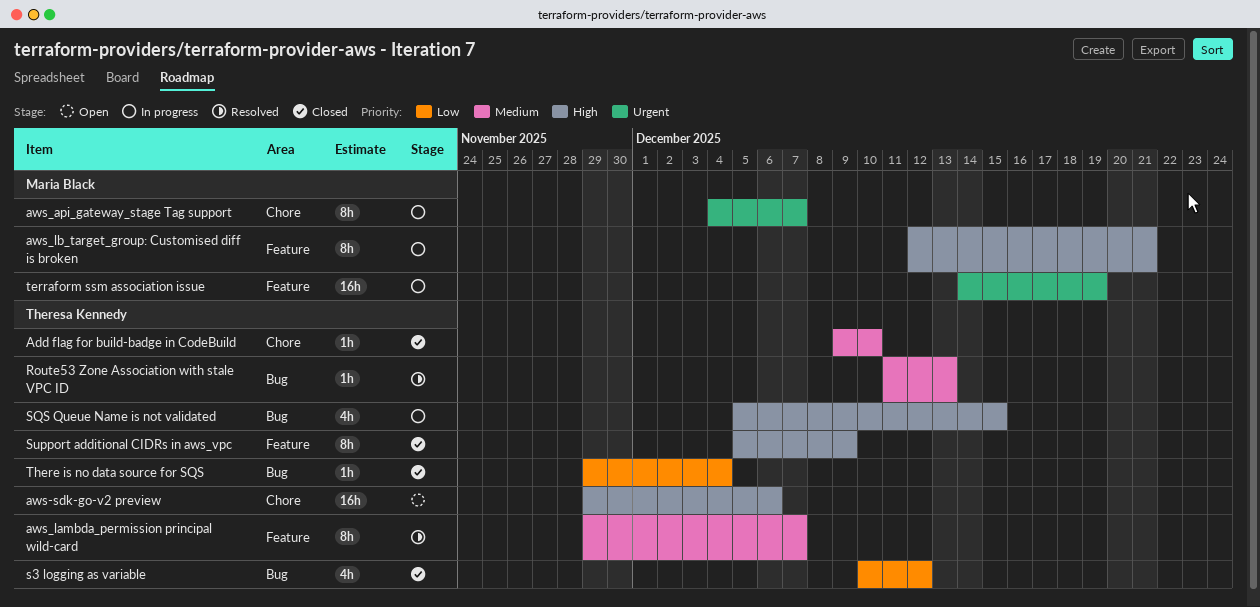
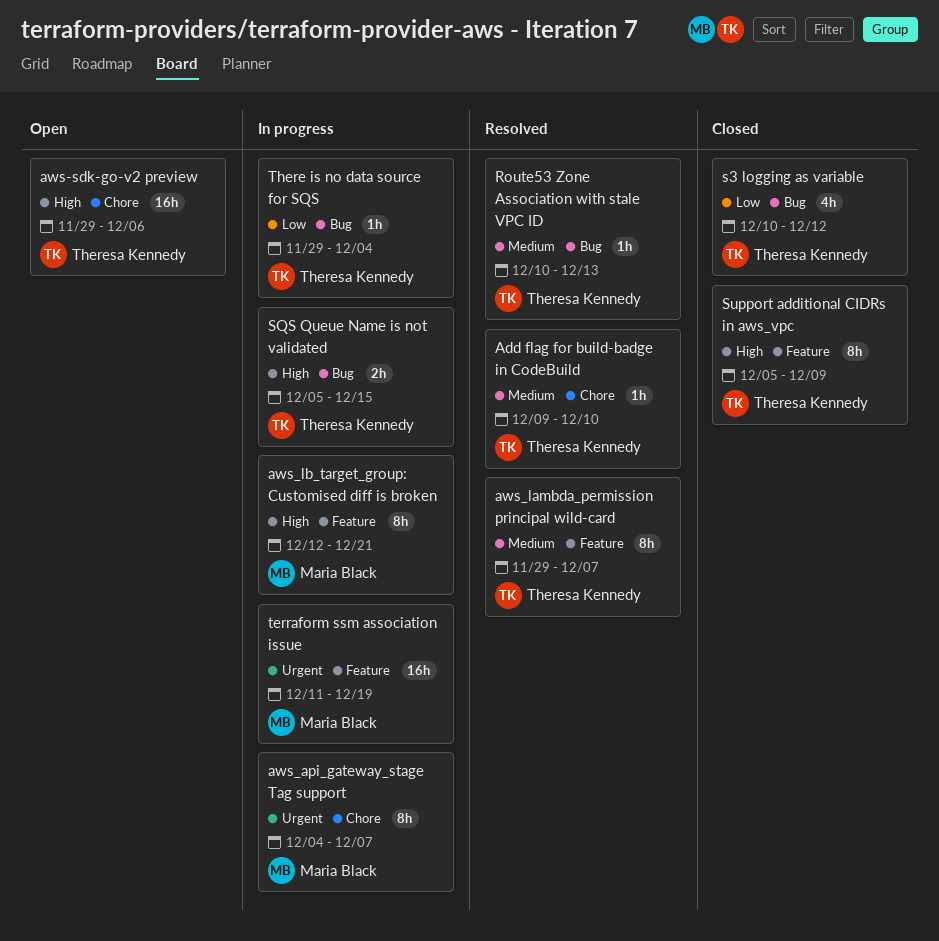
Add flag for build-badge in CodeBuild, status: Closed -> Resolved
Route53 Zone Association with stale VPC ID, start: Dec 11 -> Dec 10
SQS Queue Name is not validated, estimate: 4h -> 2h
terraform ssm association issue, start: Dec 14 -> Dec 11
There is no data source for SQS, status: Closed -> In progress

